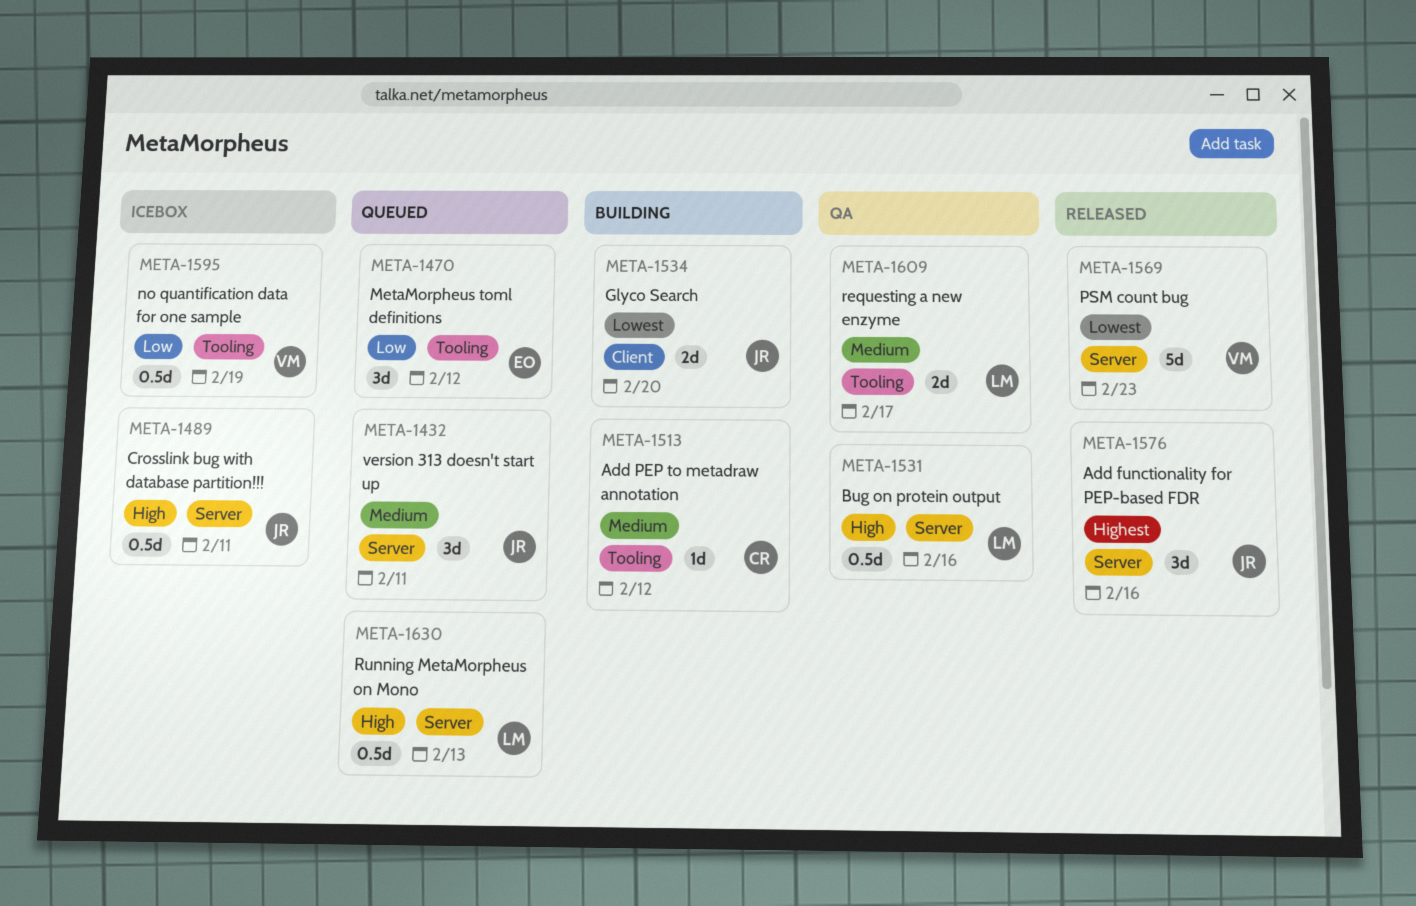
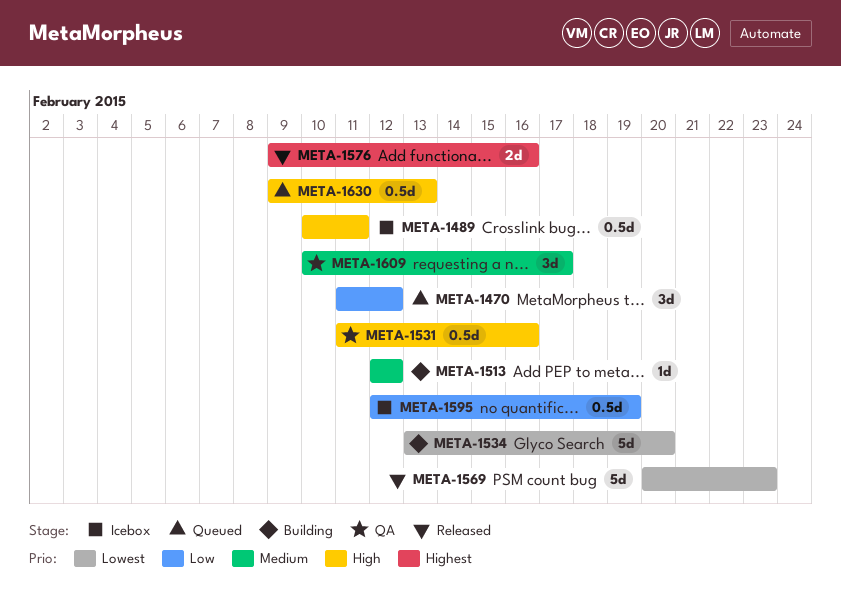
META-1432: present -> none
META-1534, estimate: 2d -> 5d
META-1576, estimate: 3d -> 2d
META-1609, estimate: 2d -> 3d

